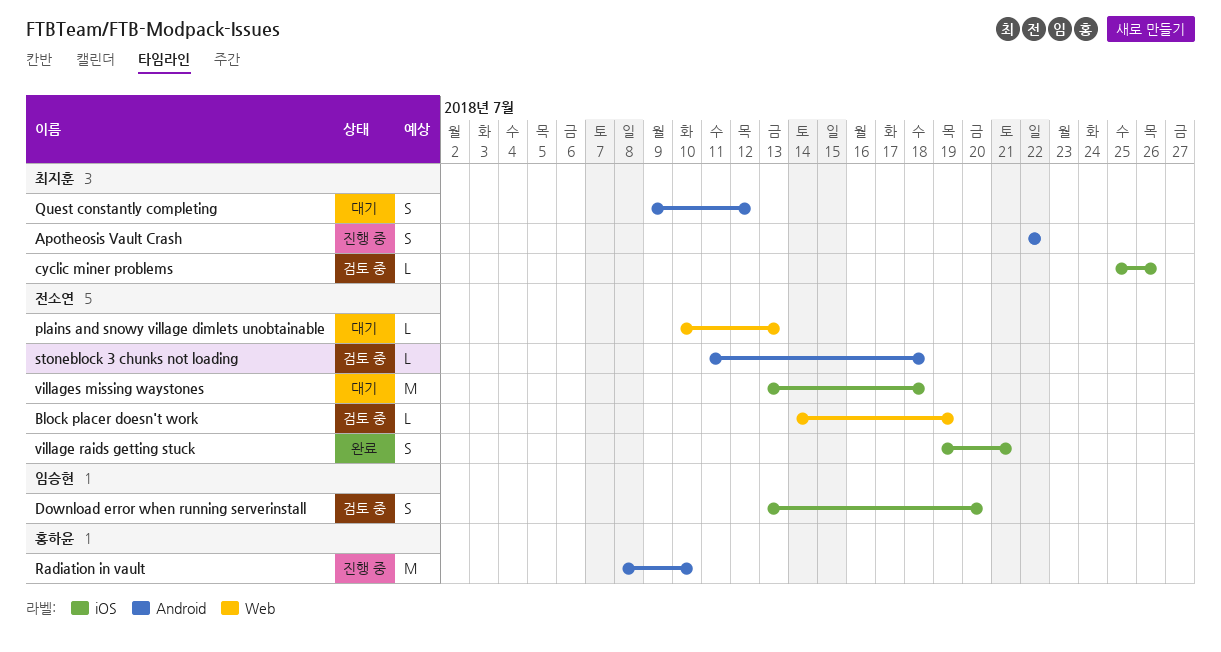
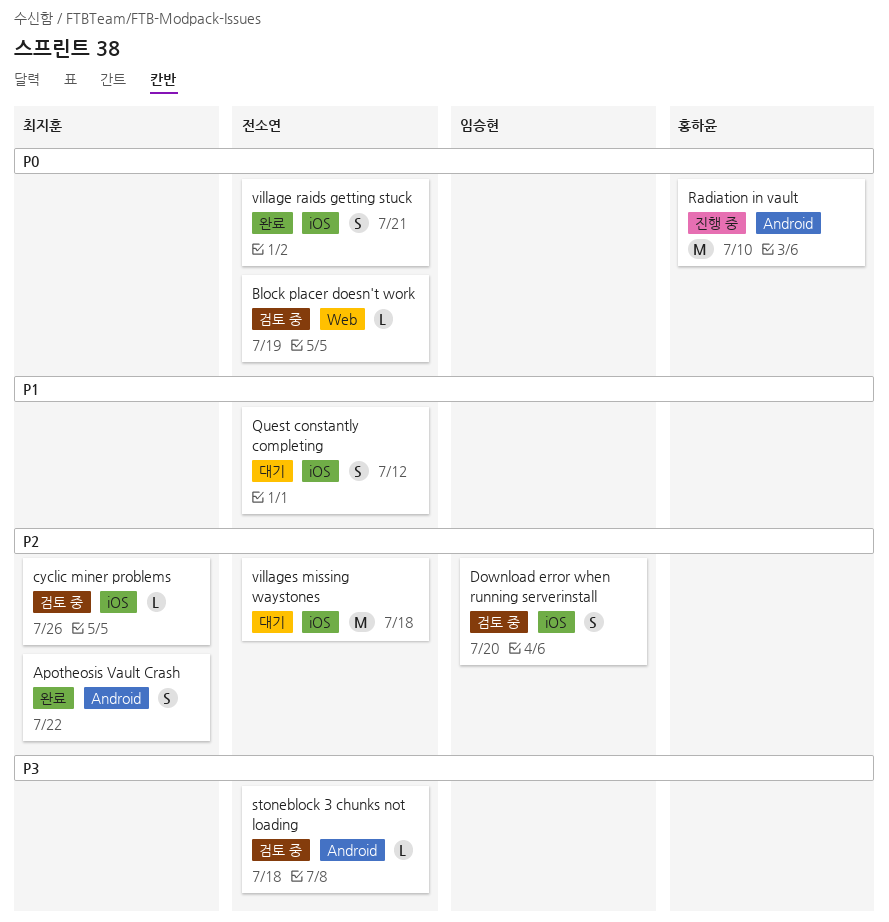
Apotheosis Vault Crash, status: 진행 중 -> 완료
plains and snowy village dimlets unobtainable: present -> none
Quest constantly completing, owner: 최지훈 -> 전소연
Quest constantly completing, label: Android -> iOS

